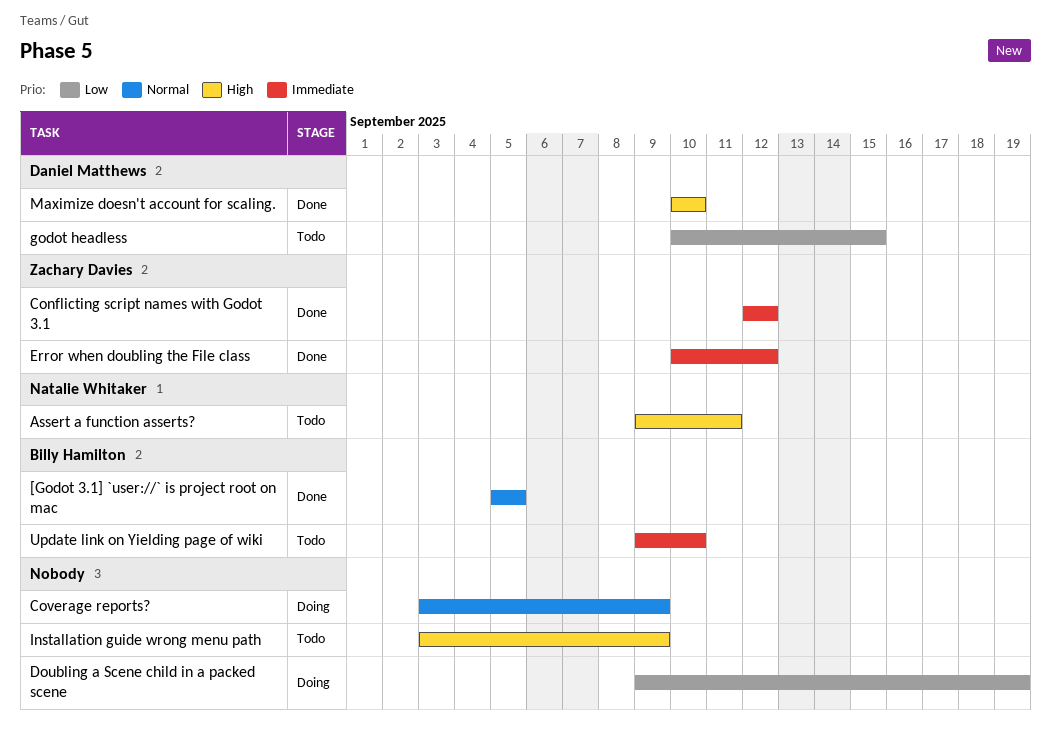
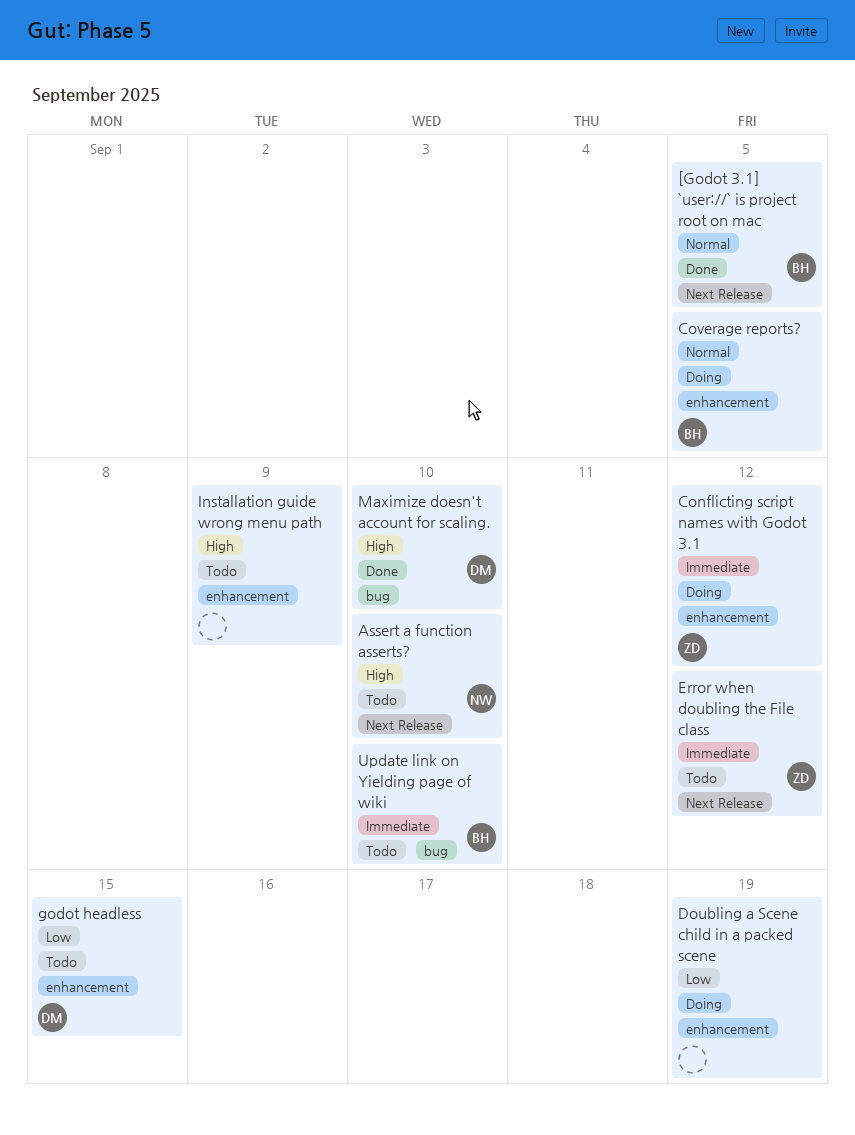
Assert a function asserts?, due: Sep 11 -> Sep 10
Conflicting script names with Godot 3.1, status: Done -> Doing
Coverage reports?, owner: none -> Billy Hamilton
Coverage reports?, due: Sep 9 -> Sep 5
Error when doubling the File class, status: Done -> Todo

